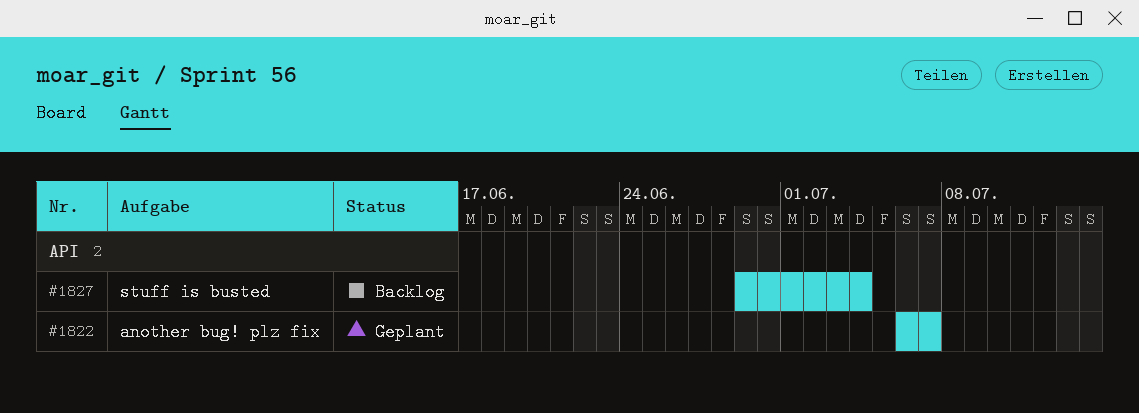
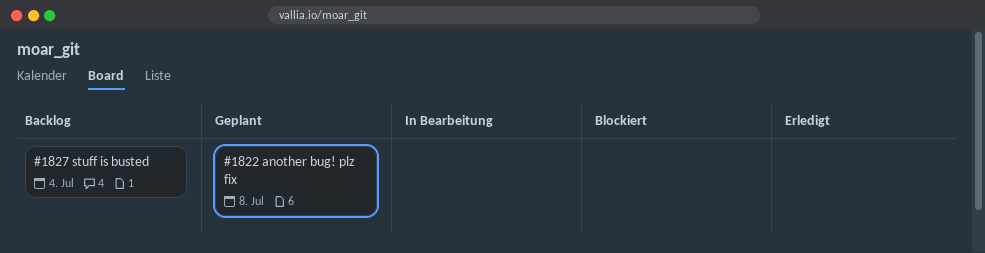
#1822, due: Jul 7 -> Jul 8

